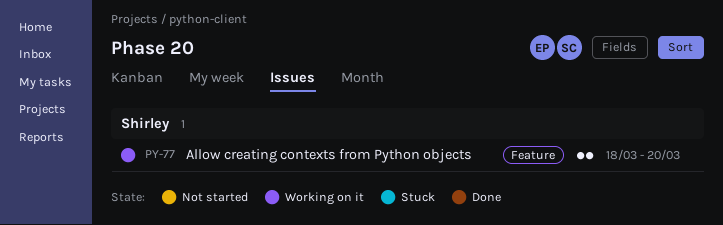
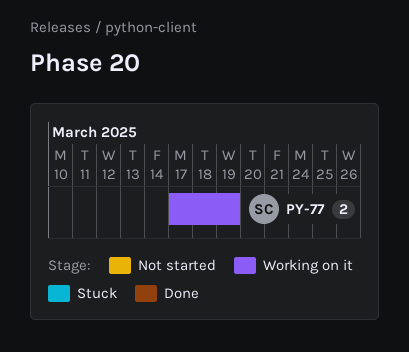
PY-77, start: Mar 18 -> Mar 17
PY-77, due: Mar 20 -> Mar 19

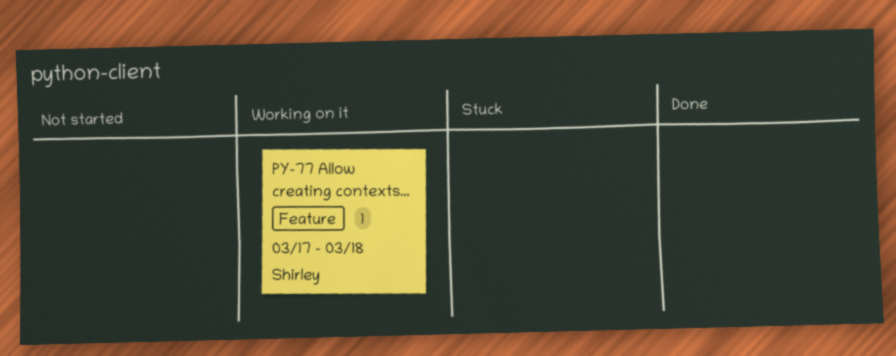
PY-77, estimate: 2 -> 1
PY-77, due: Mar 19 -> Mar 18

